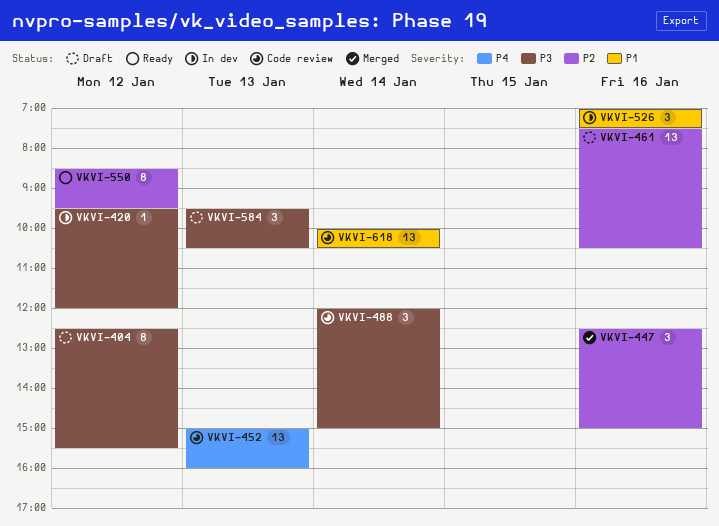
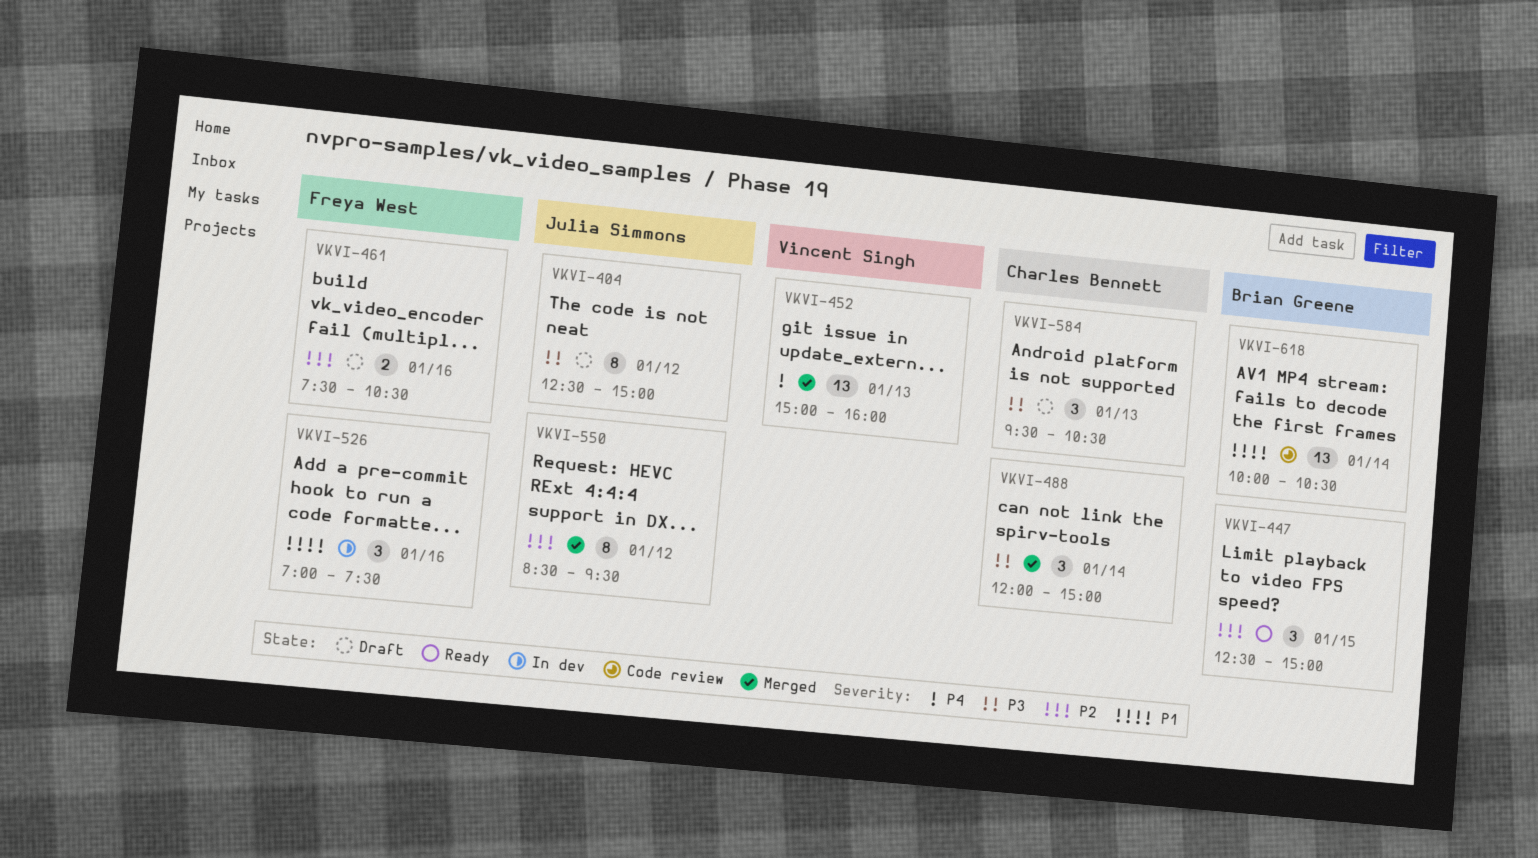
VKVI-404, ends: 15:30 -> 15:00
VKVI-420: present -> none
VKVI-447, status: Merged -> Ready
VKVI-447, day: Jan 16 -> Jan 15
VKVI-452, status: Code review -> Merged
VKVI-461, estimate: 13 -> 2
VKVI-488, status: Code review -> Merged
VKVI-550, status: Ready -> Merged

